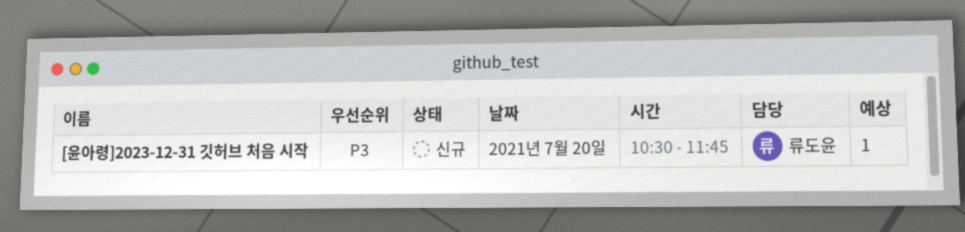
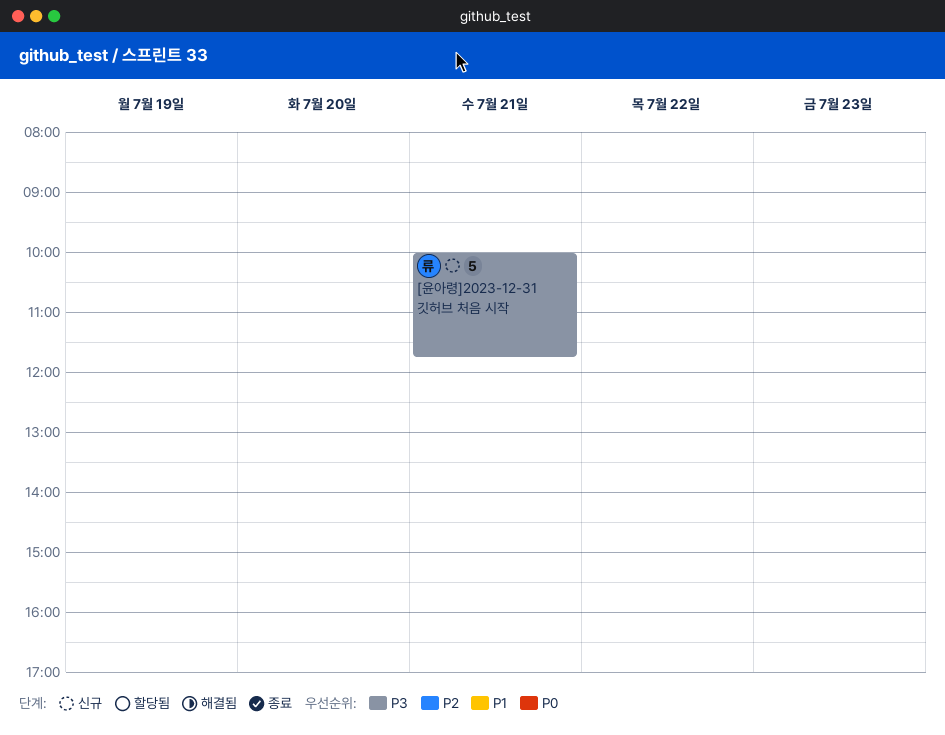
[윤아령]2023-12-31 깃허브 처음 시작, estimate: 1 -> 5
[윤아령]2023-12-31 깃허브 처음 시작, day: Jul 20 -> Jul 21
[윤아령]2023-12-31 깃허브 처음 시작, begins: 10:30 -> 10:00

